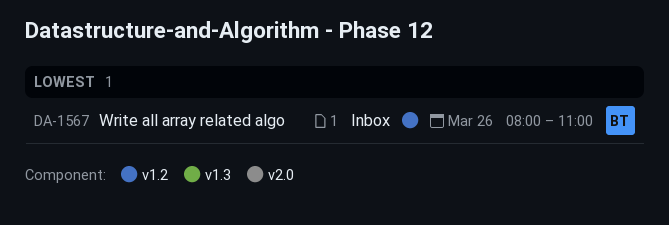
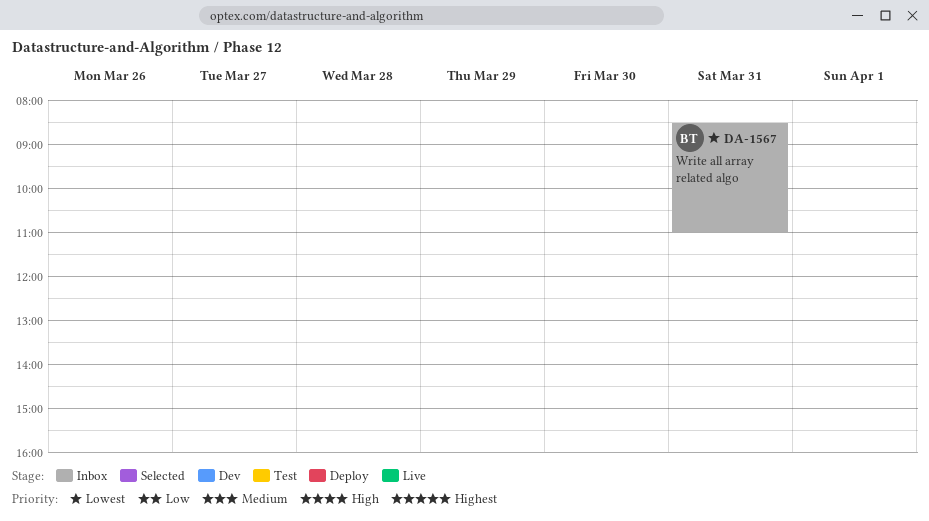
DA-1567, day: Mar 26 -> Mar 31
DA-1567, begins: 08:00 -> 08:30

